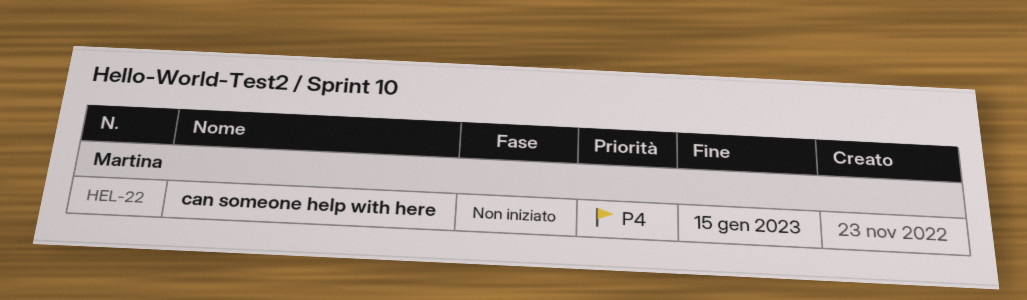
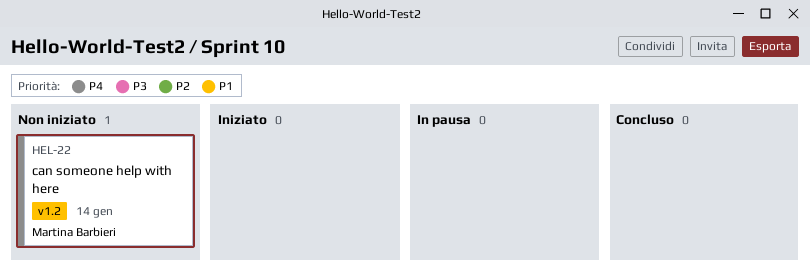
HEL-22, due: Jan 15 -> Jan 14

